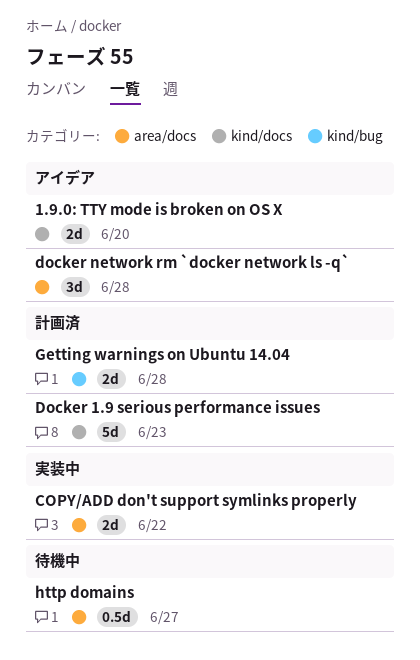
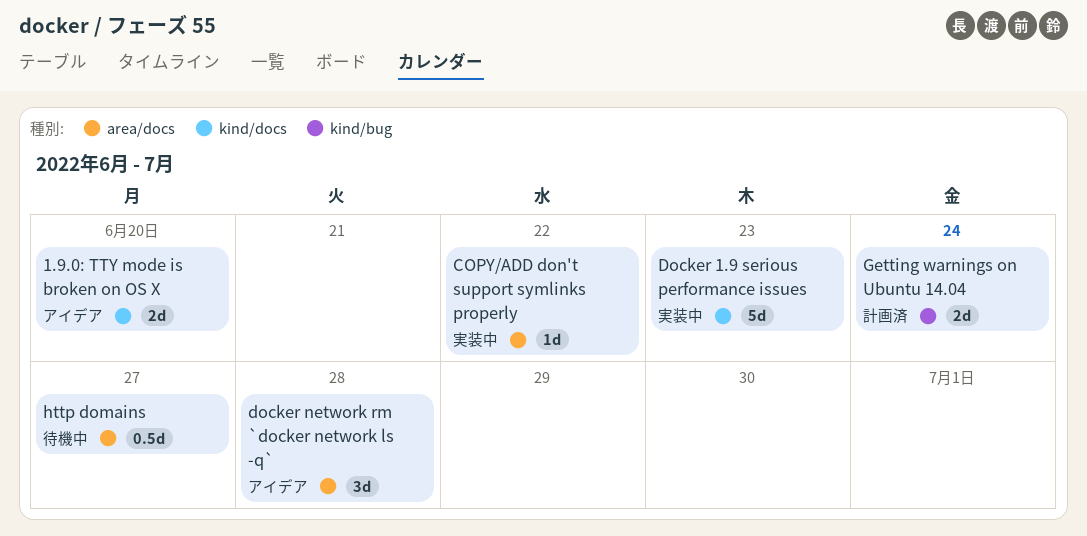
COPY/ADD don't support symlinks properly, estimate: 2d -> 1d
Docker 1.9 serious performance issues, status: 計画済 -> 実装中
Getting warnings on Ubuntu 14.04, due: Jun 28 -> Jun 24

